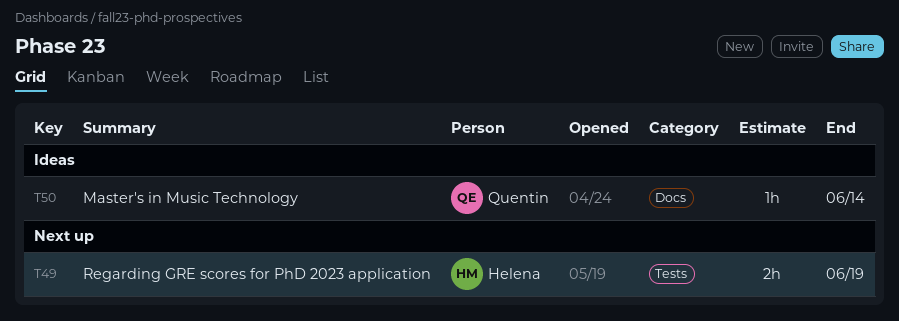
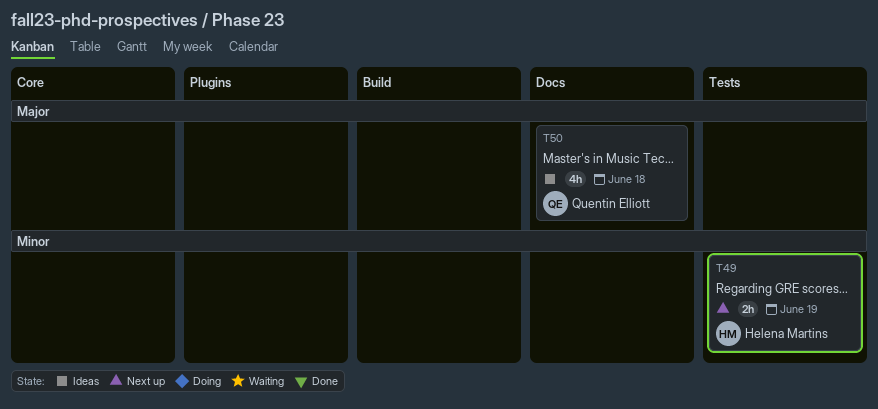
T50, estimate: 1h -> 4h
T50, due: Jun 14 -> Jun 18

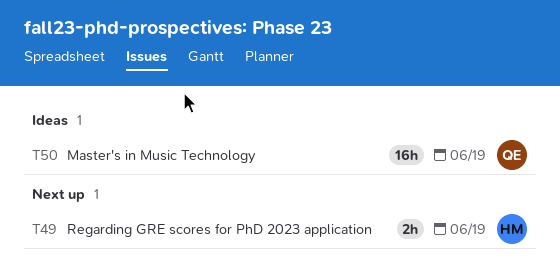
T50, estimate: 4h -> 16h
T50, due: Jun 18 -> Jun 19

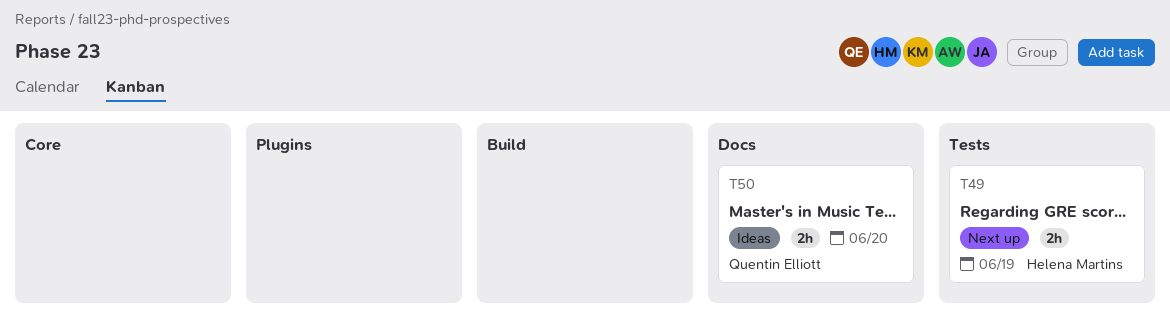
T50, estimate: 16h -> 2h
T50, due: Jun 19 -> Jun 20

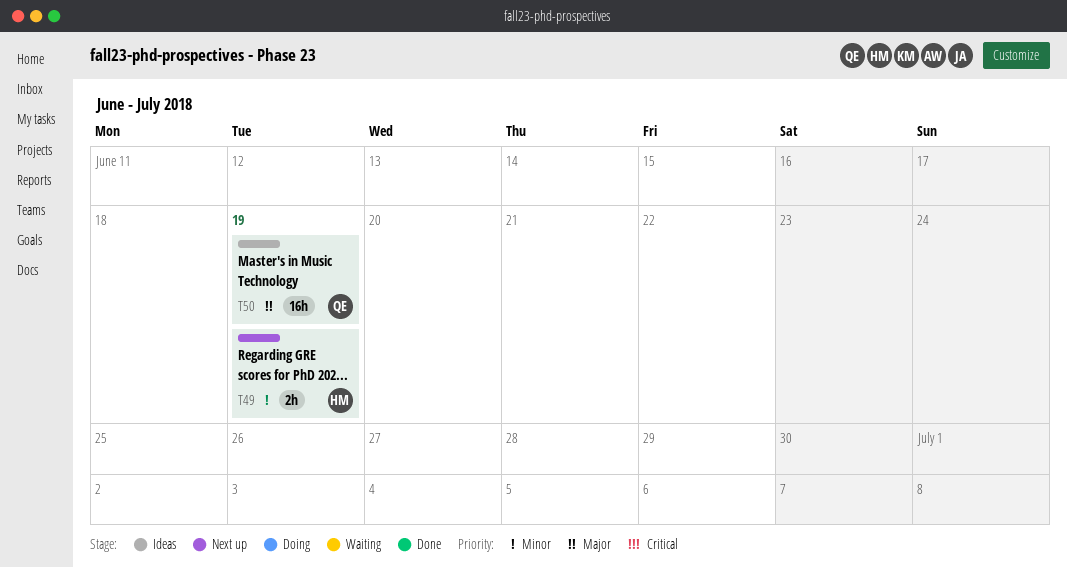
T50, estimate: 2h -> 16h
T50, due: Jun 20 -> Jun 19

